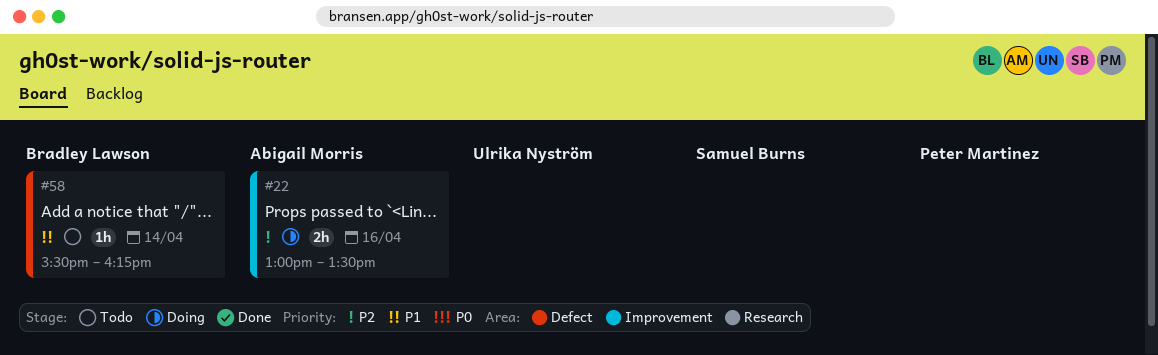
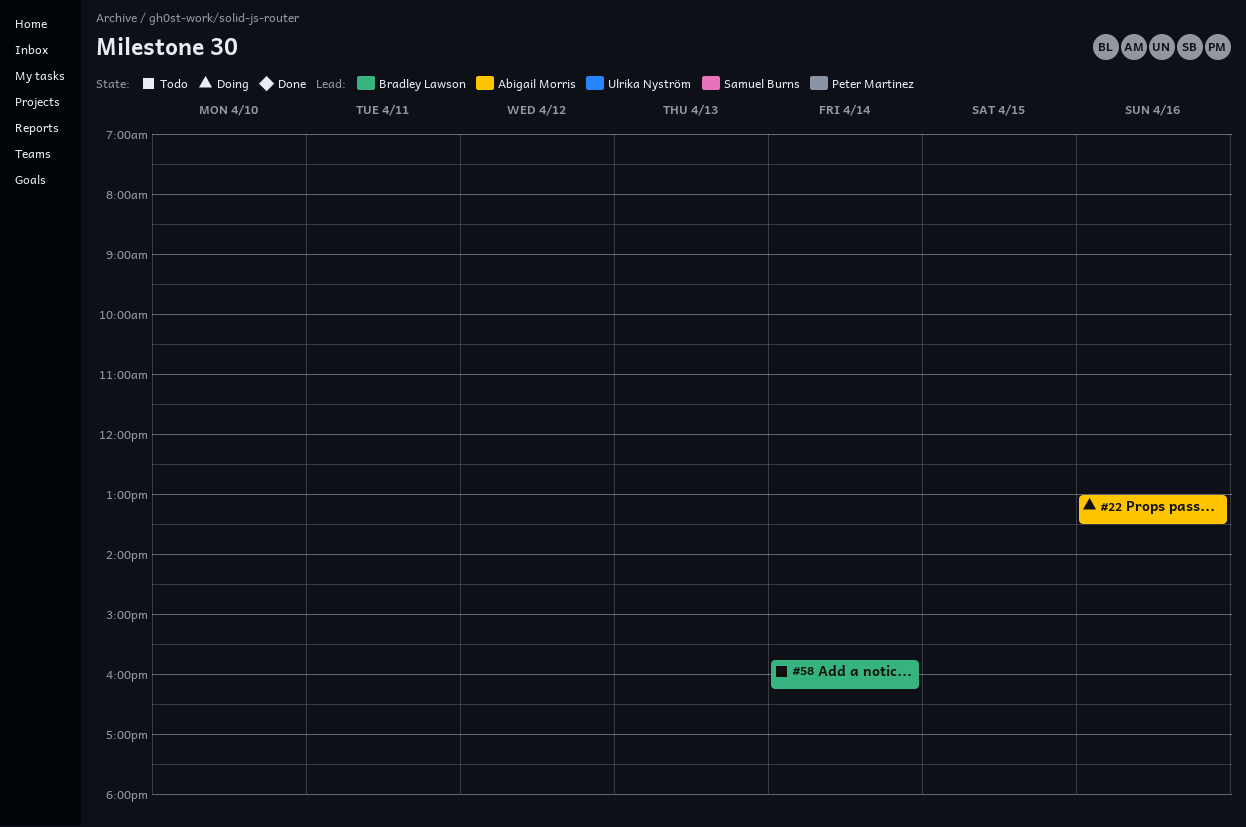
#58, begins: 15:30 -> 15:45

